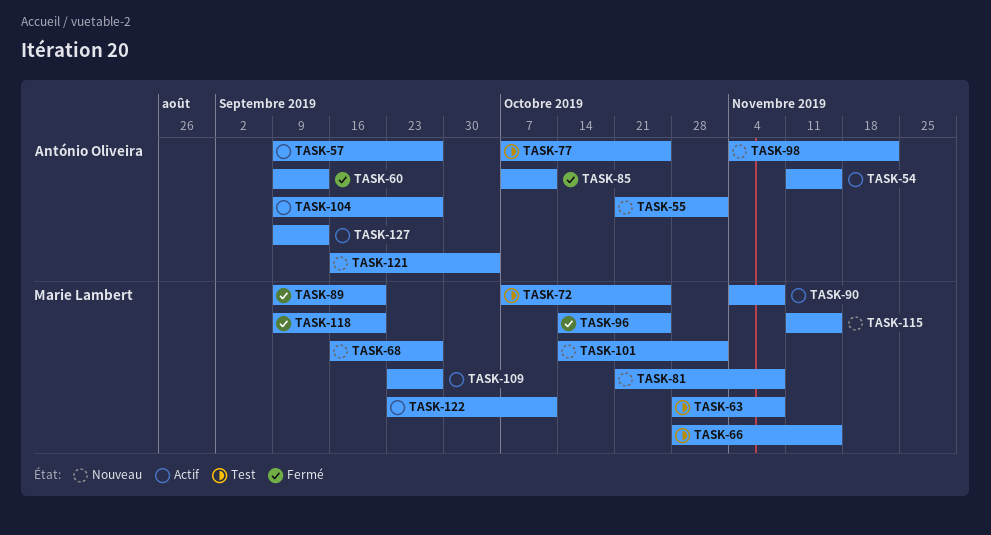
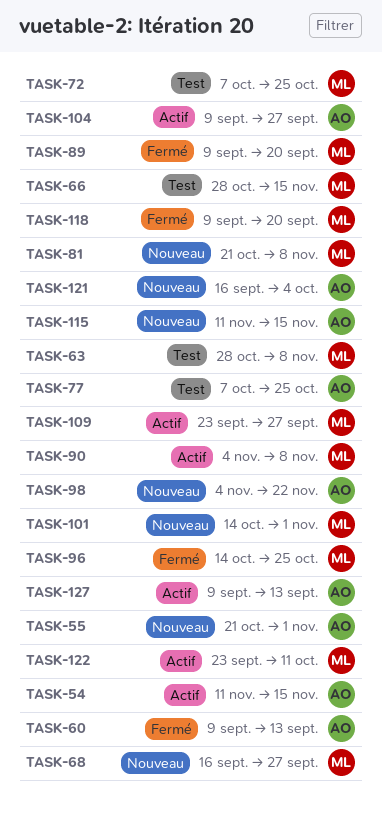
TASK-57: present -> none
TASK-85: present -> none
TASK-115, owner: Marie Lambert -> António Oliveira

